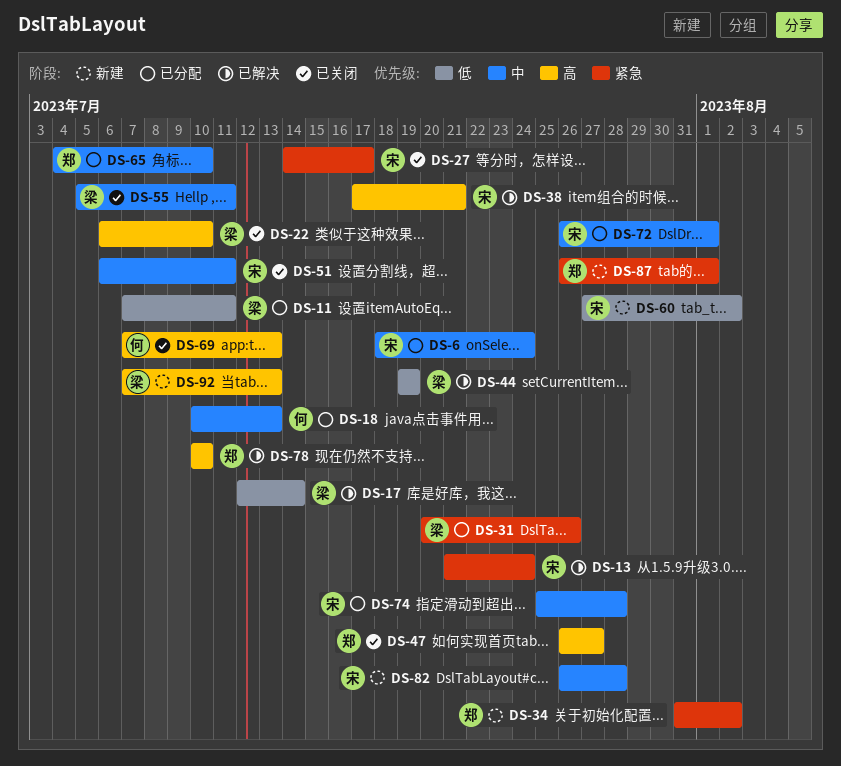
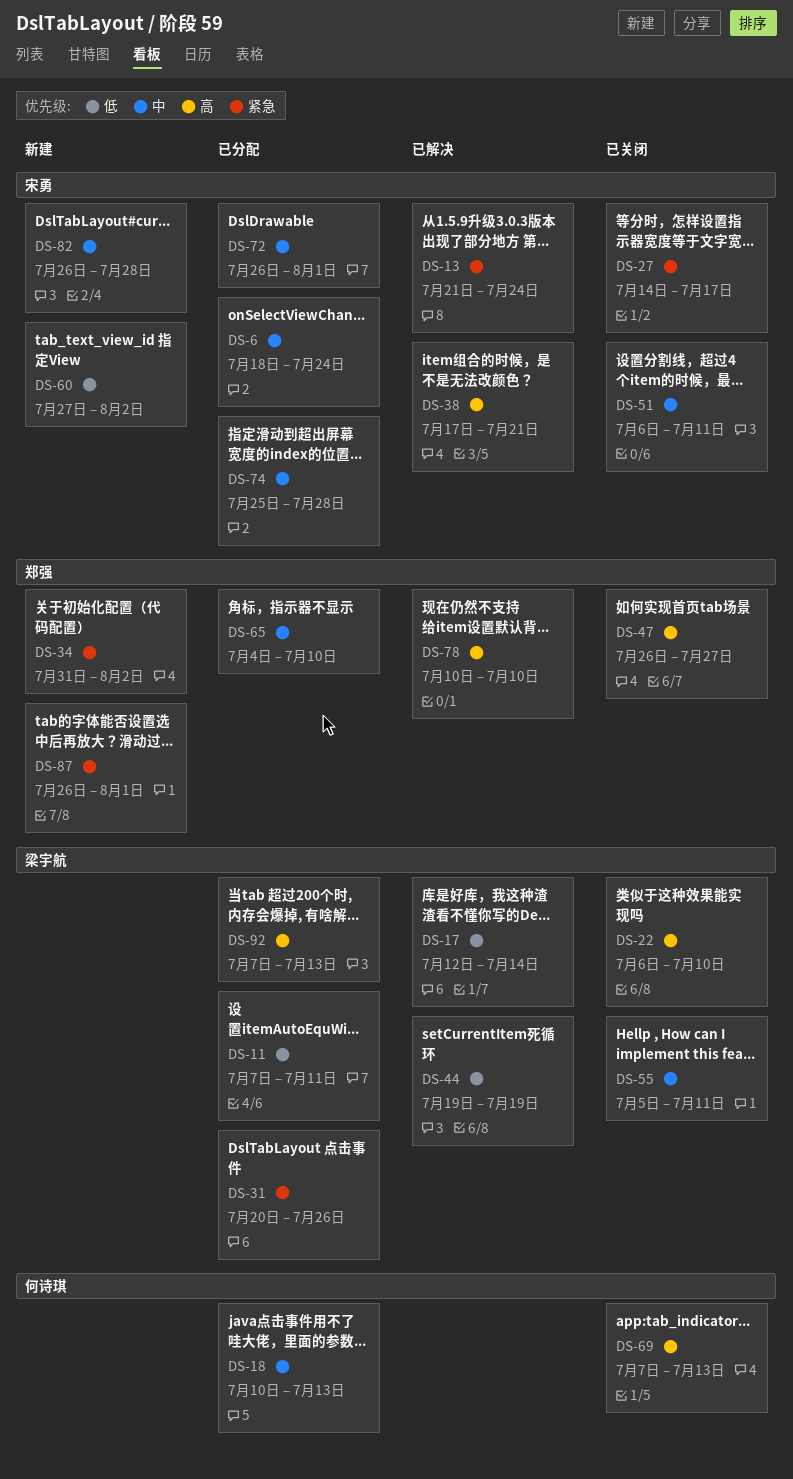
DS-92, status: 新建 -> 已分配

